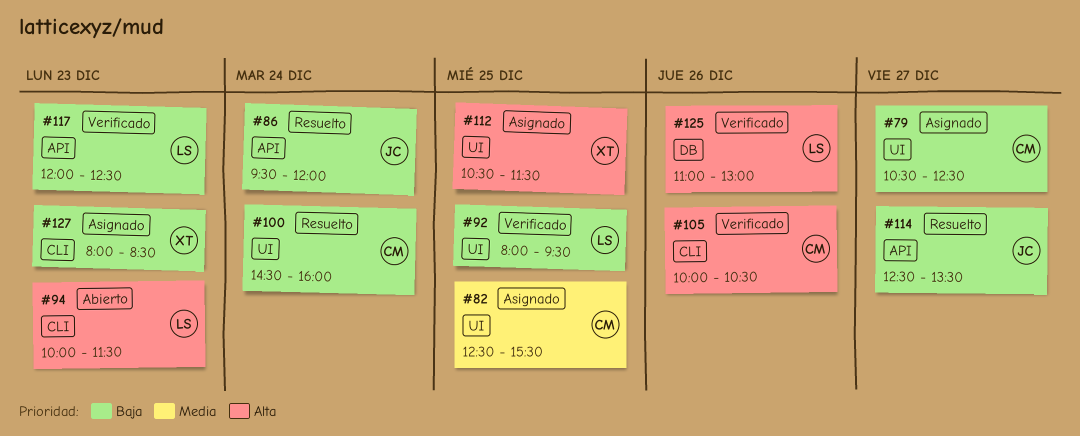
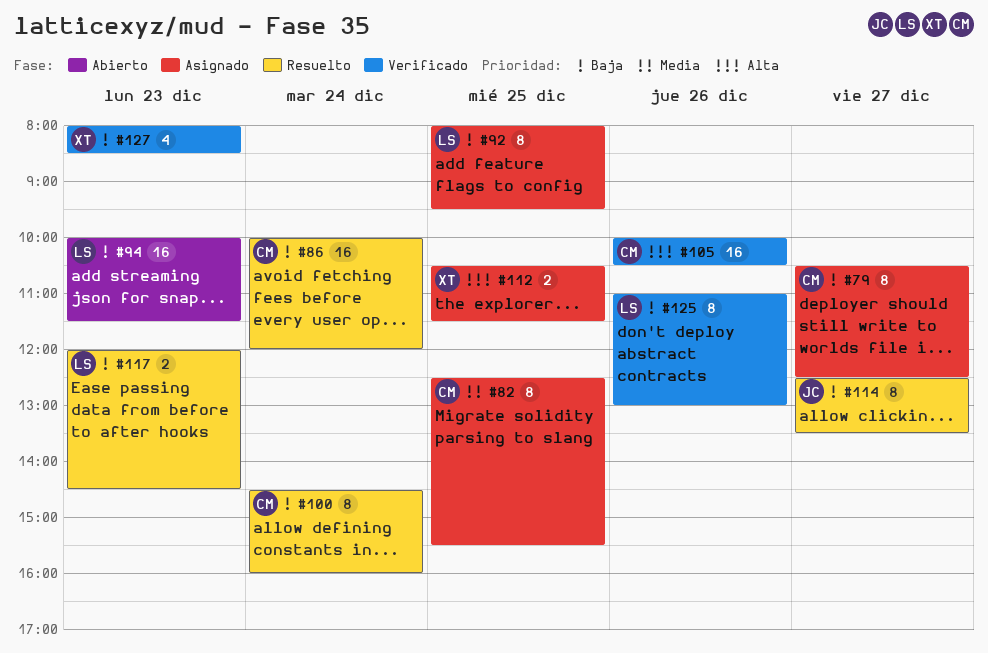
#86, owner: JC -> CM
#86, begins: 09:30 -> 10:00
#92, status: Verificado -> Asignado
#94, priority: Alta -> Baja
#117, status: Verificado -> Resuelto
#117, ends: 12:30 -> 14:30
#125, priority: Alta -> Baja
#127, status: Asignado -> Verificado

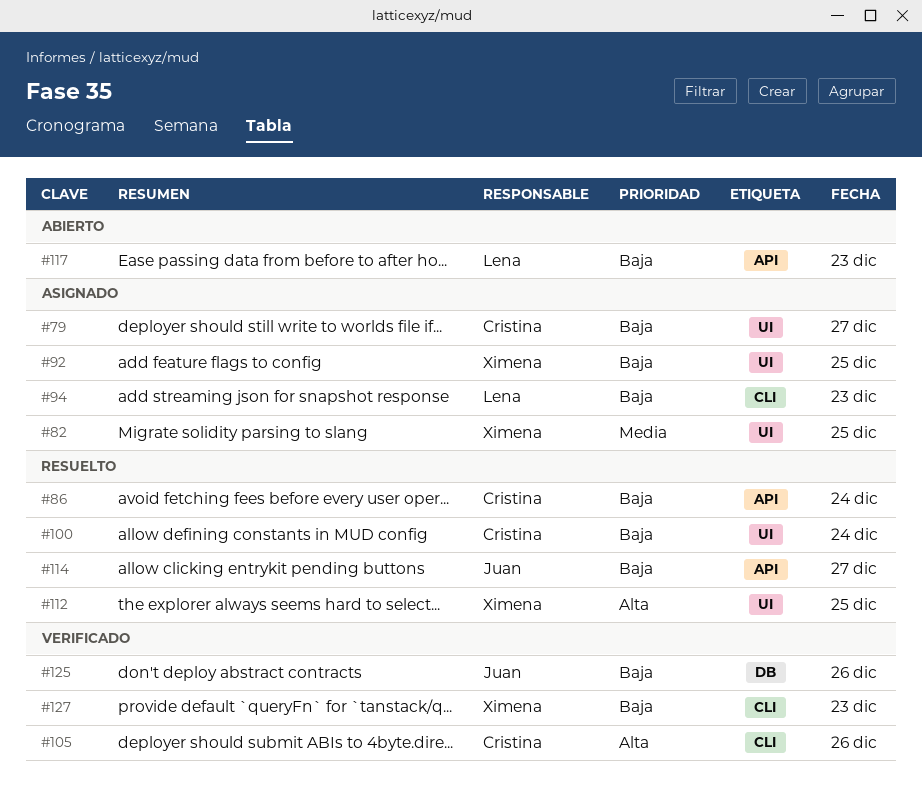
#82, owner: Cristina -> Ximena
#92, owner: Lena -> Ximena
#94, status: Abierto -> Asignado
#112, status: Asignado -> Resuelto
#117, status: Resuelto -> Abierto
#125, owner: Lena -> Juan

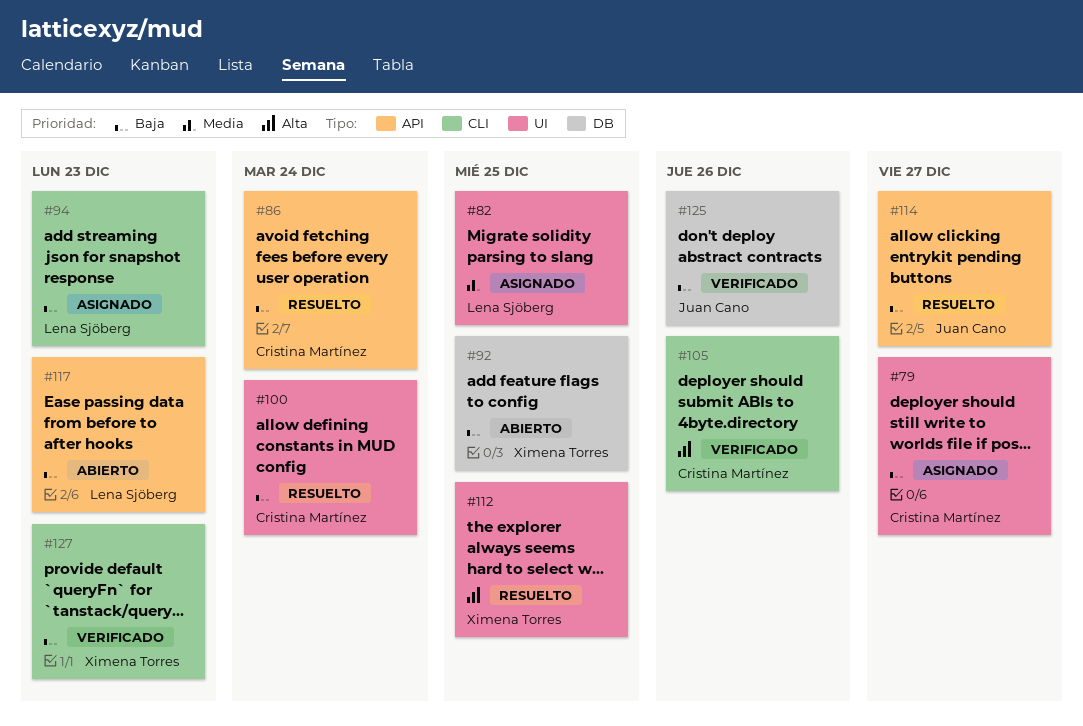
#82, owner: Ximena Torres -> Lena Sjöberg
#92, status: Asignado -> Abierto
#92, label: UI -> DB

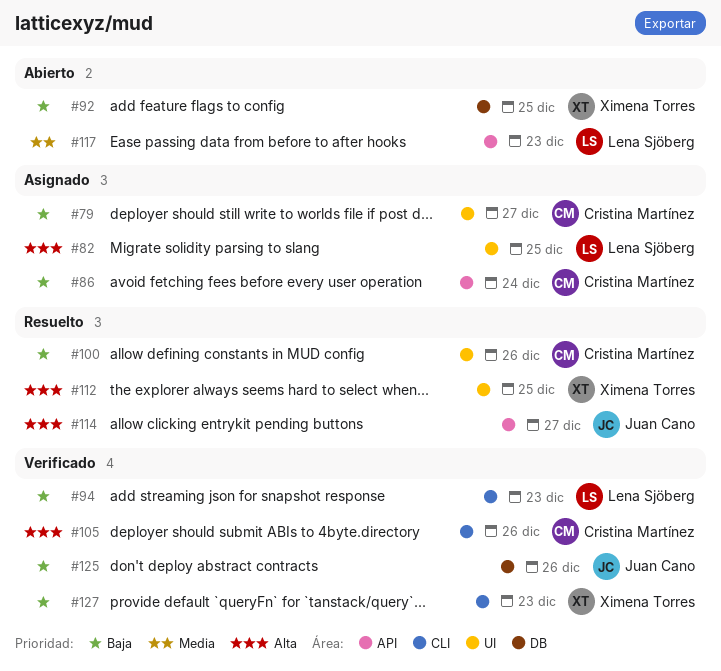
#82, priority: Media -> Alta
#86, status: Resuelto -> Asignado
#94, status: Asignado -> Verificado
#100, day: Dec 24 -> Dec 26
#114, priority: Baja -> Alta
#117, priority: Baja -> Media

